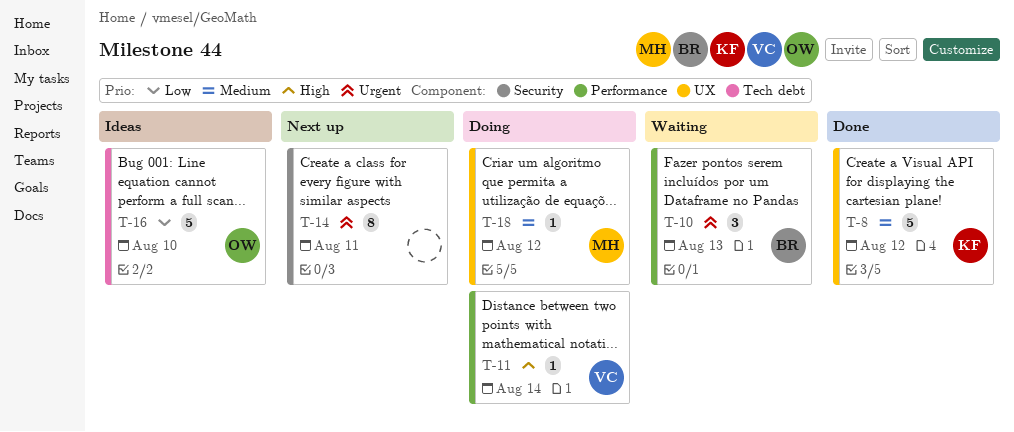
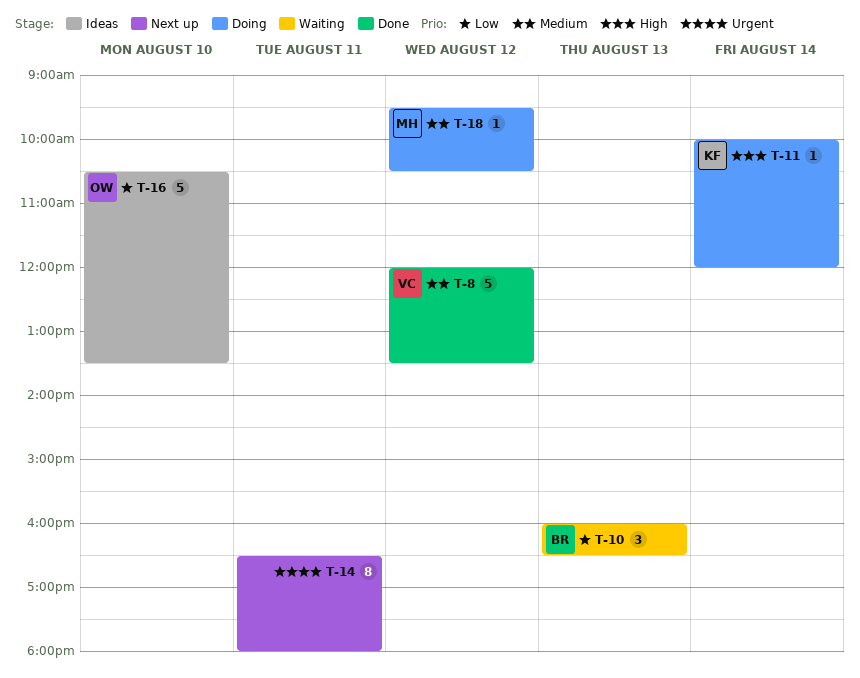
T-8, owner: KF -> VC
T-10, priority: Urgent -> Low
T-11, owner: VC -> KF

